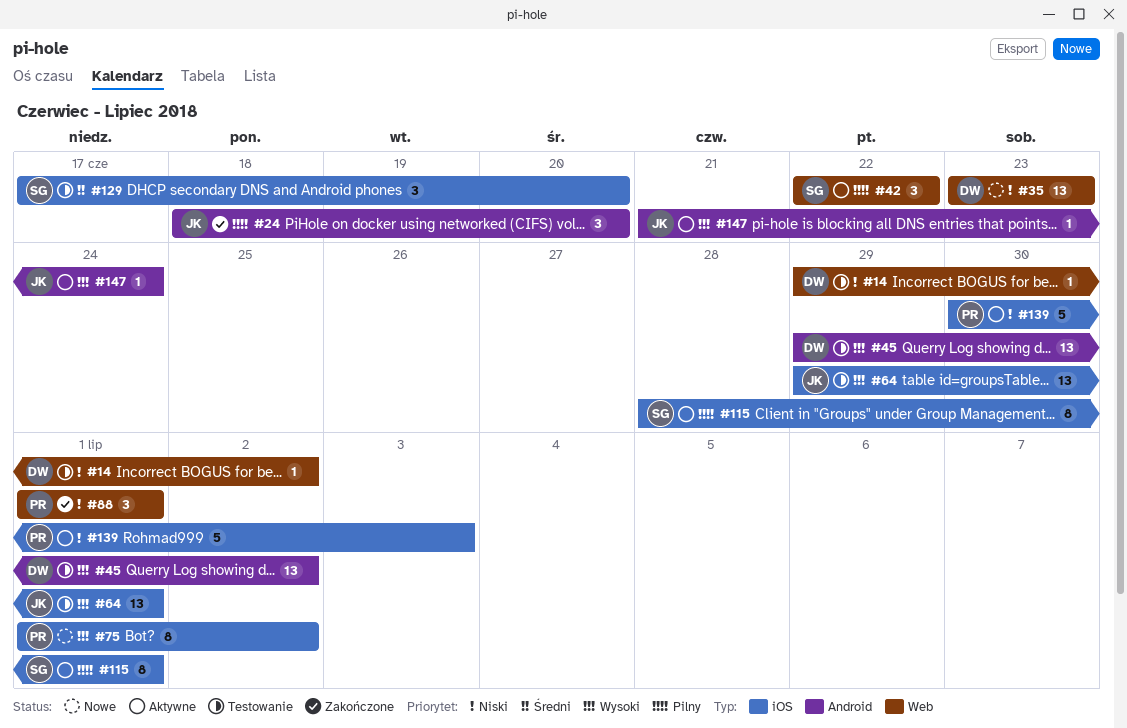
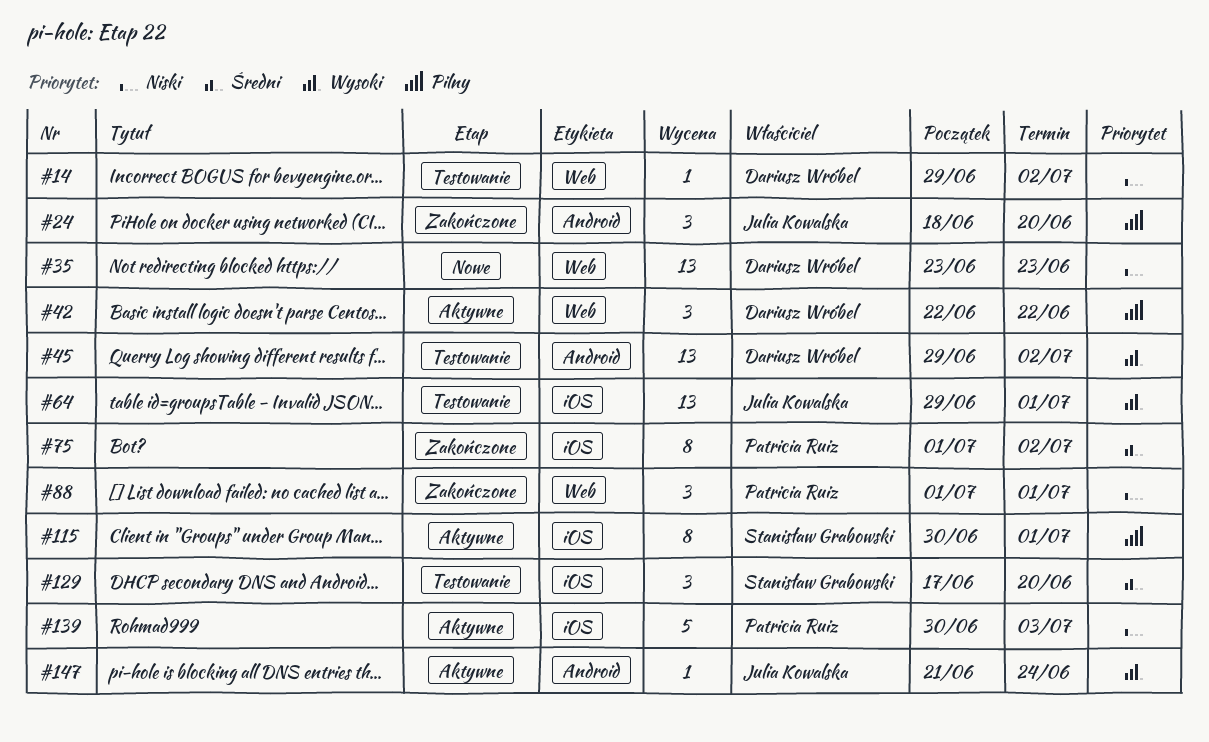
#42, owner: Stanisław Grabowski -> Dariusz Wróbel
#75, status: Nowe -> Zakończone
#75, priority: Wysoki -> Średni
#115, start: Jun 28 -> Jun 30

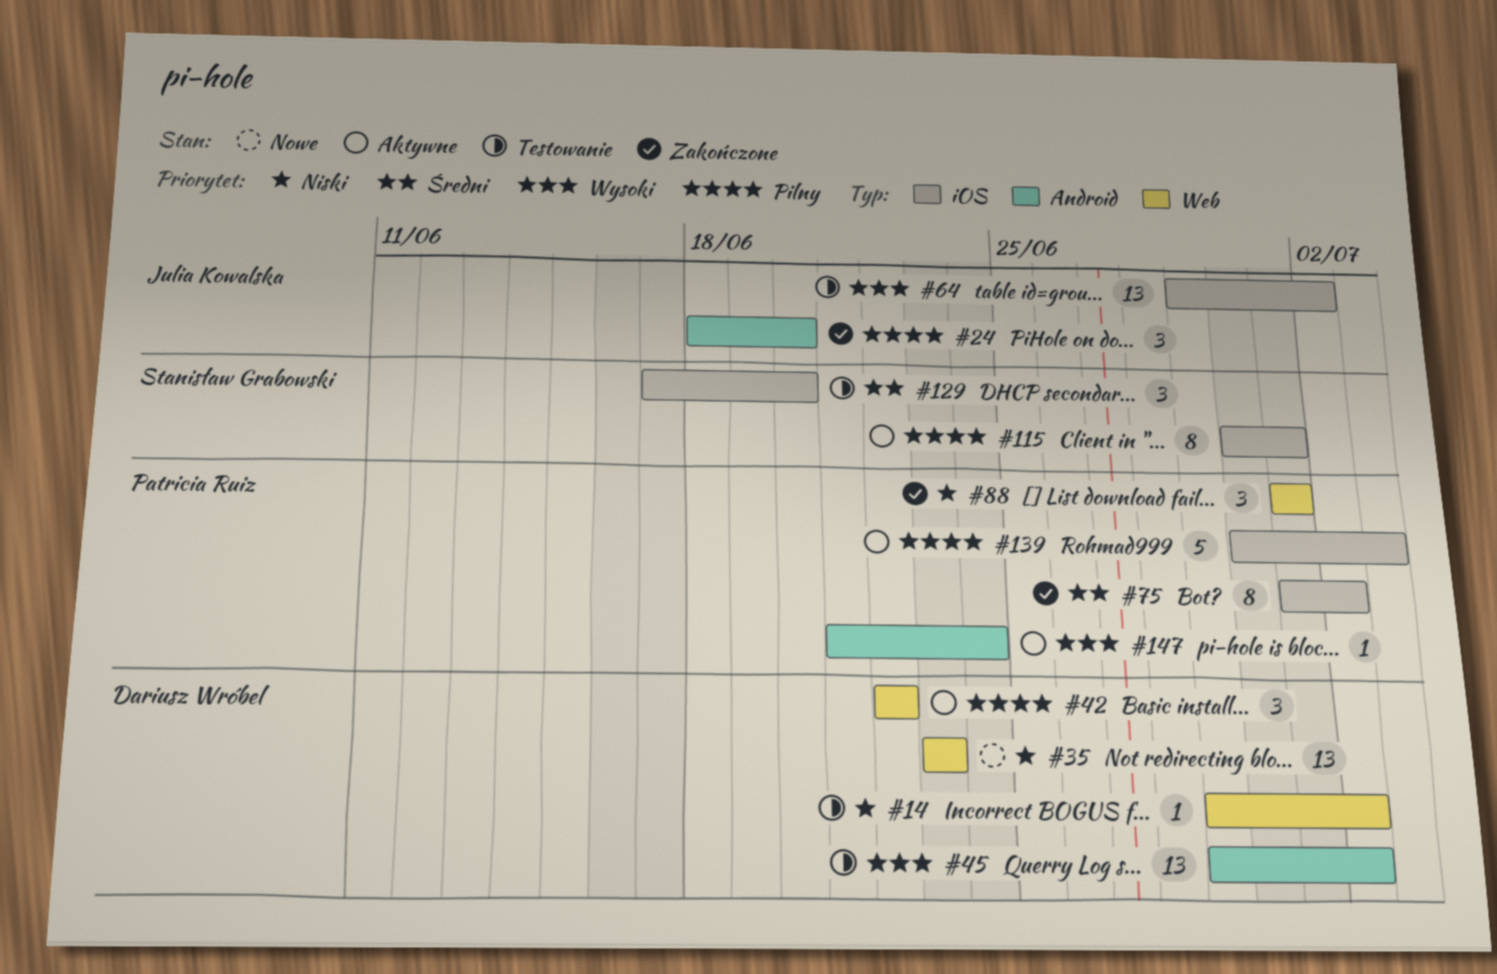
#64, due: Jul 1 -> Jul 2
#139, priority: Niski -> Pilny
#147, owner: Julia Kowalska -> Patricia Ruiz

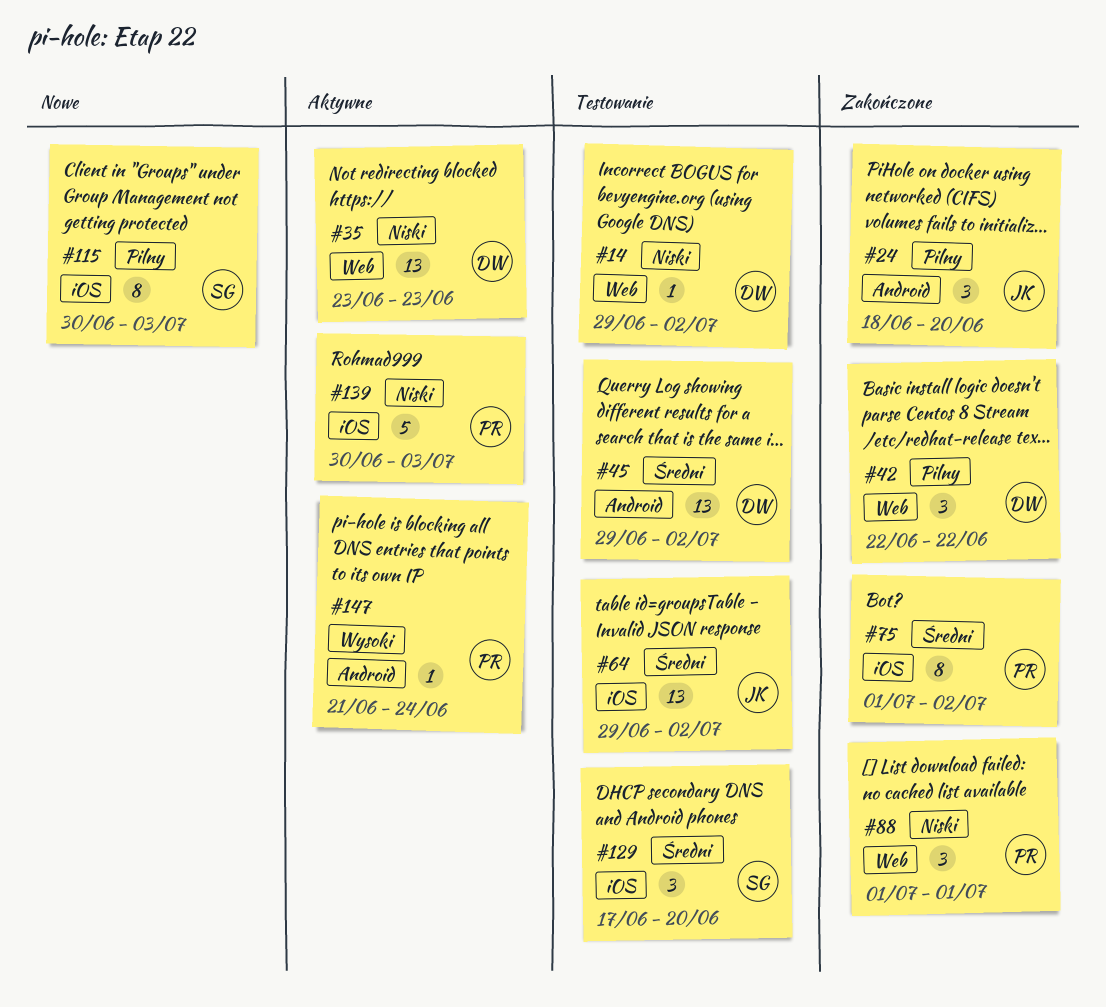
#35, status: Nowe -> Aktywne
#42, status: Aktywne -> Zakończone
#45, priority: Wysoki -> Średni
#64, priority: Wysoki -> Średni
#115, status: Aktywne -> Nowe
#115, due: Jul 1 -> Jul 3
#139, priority: Pilny -> Niski

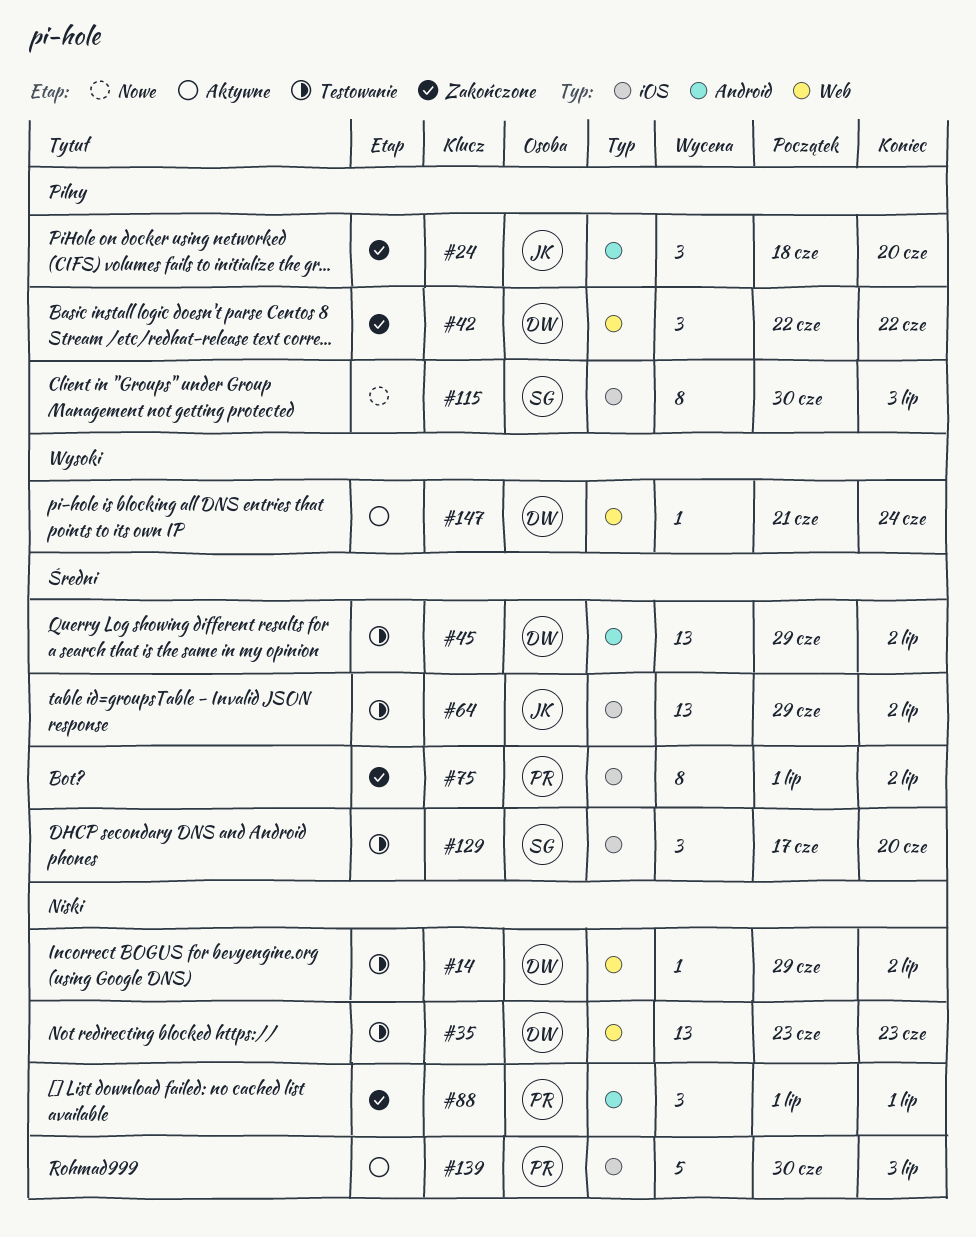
#35, status: Aktywne -> Testowanie
#88, label: Web -> Android
#147, owner: PR -> DW
#147, label: Android -> Web

